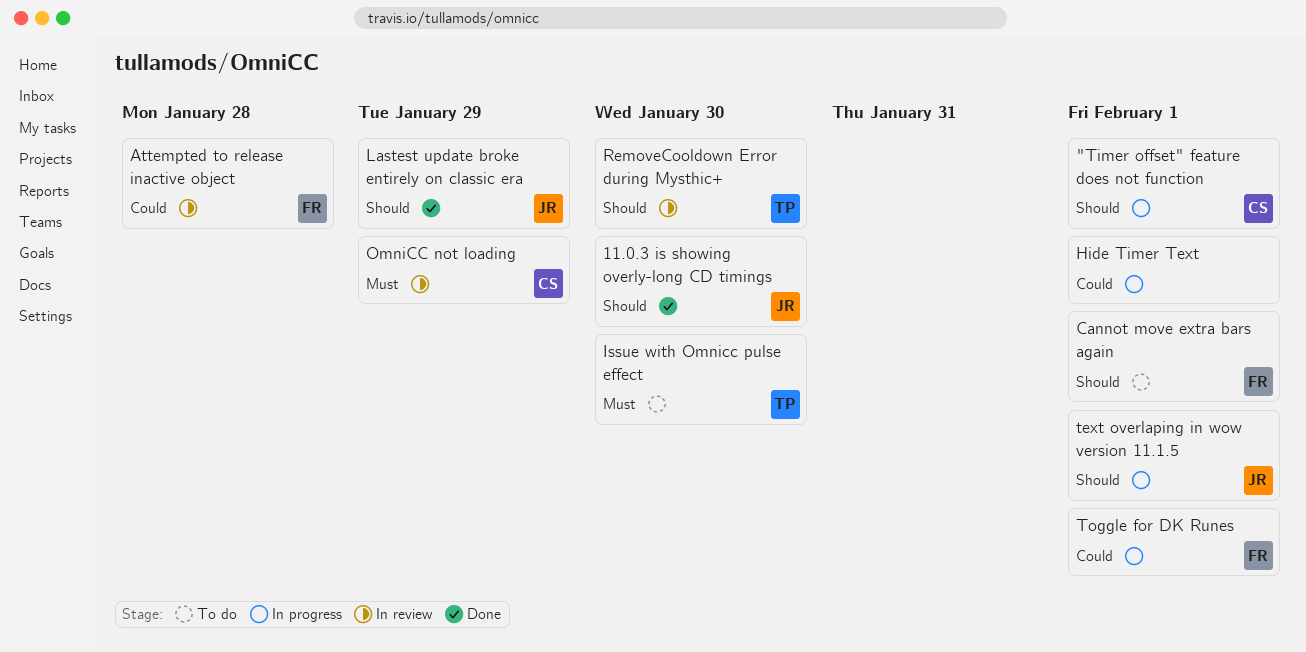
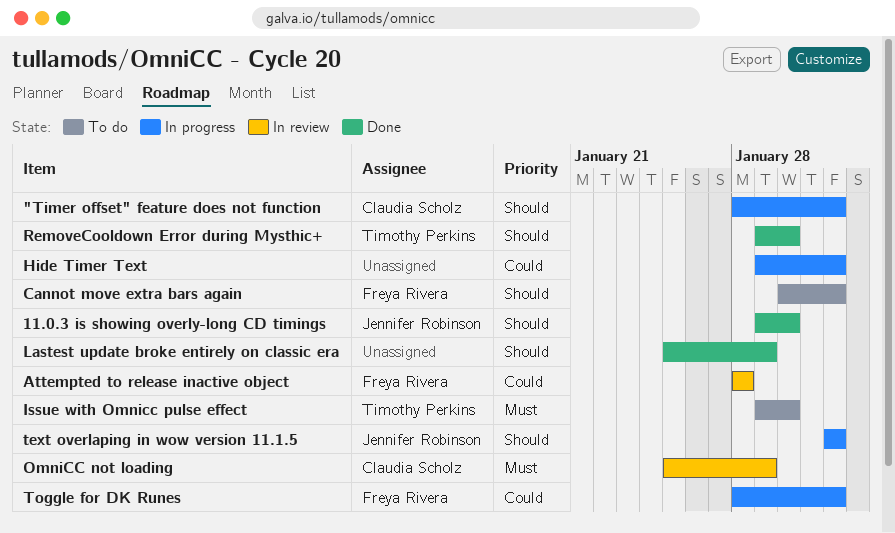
Lastest update broke entirely on classic era, owner: Jennifer Robinson -> none
RemoveCooldown Error during Mysthic+, status: In review -> Done

